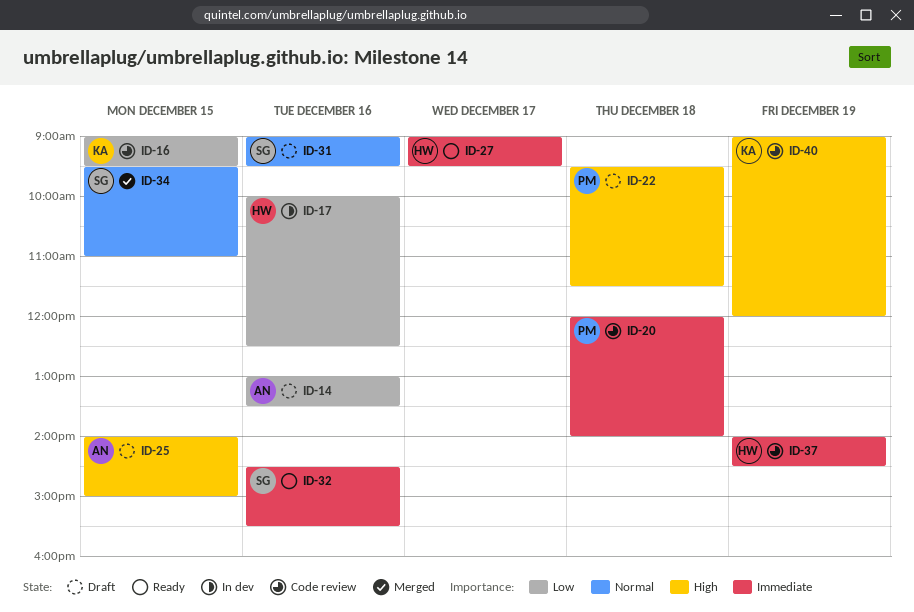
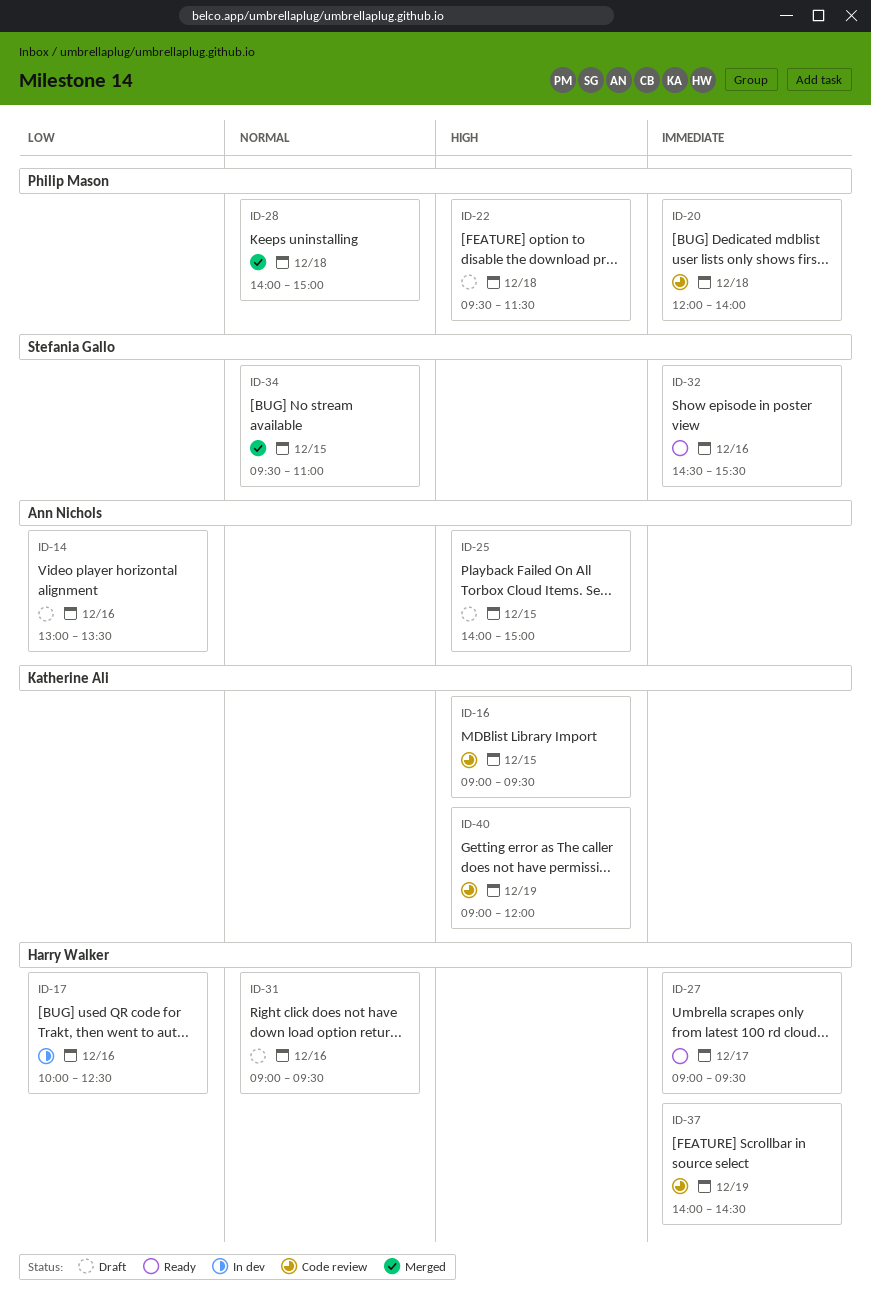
ID-16, priority: Low -> High
ID-28: none -> present
ID-31, owner: Stefania Gallo -> Harry Walker

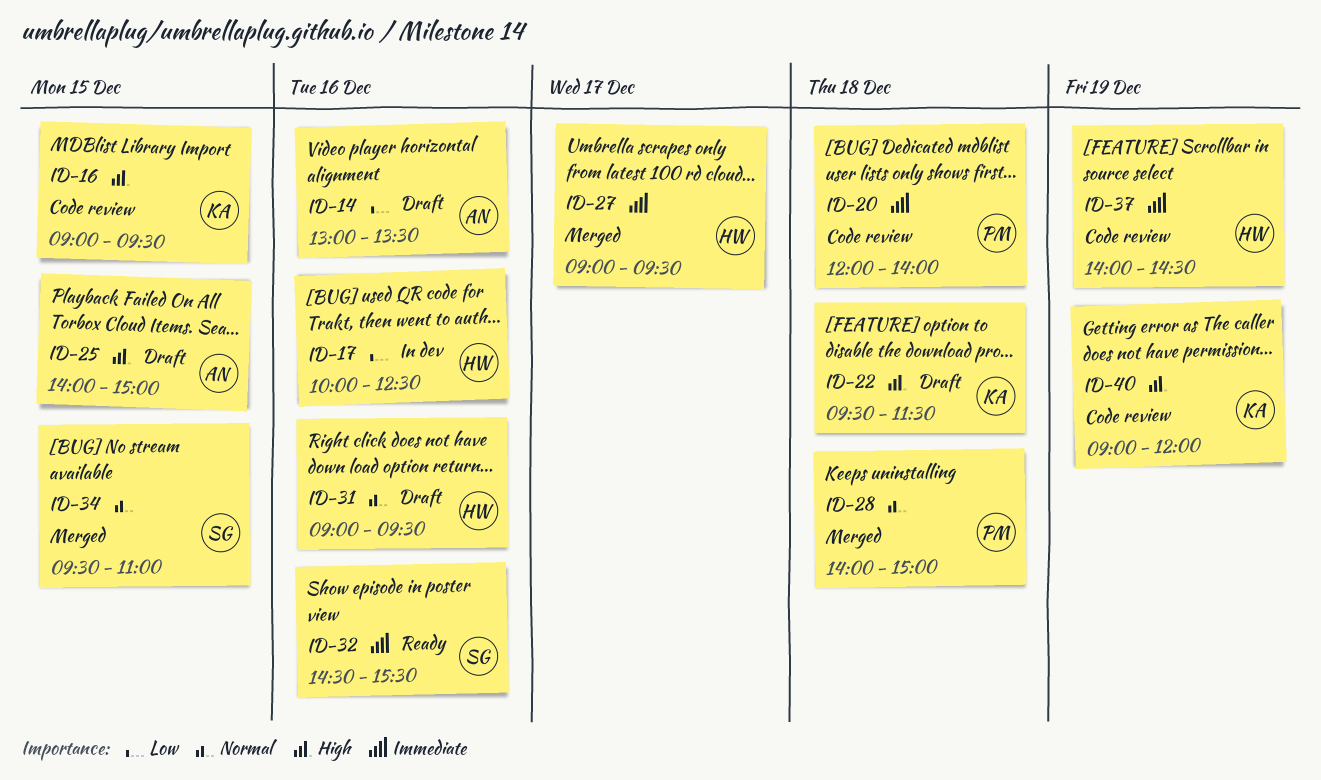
ID-22, owner: Philip Mason -> Katherine Ali
ID-27, status: Ready -> Merged

